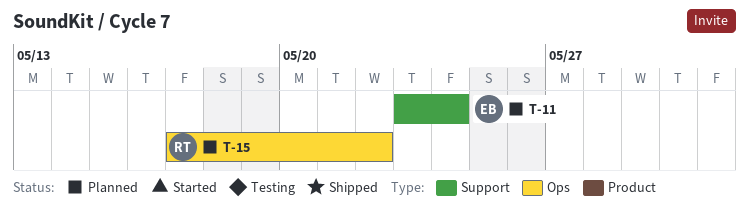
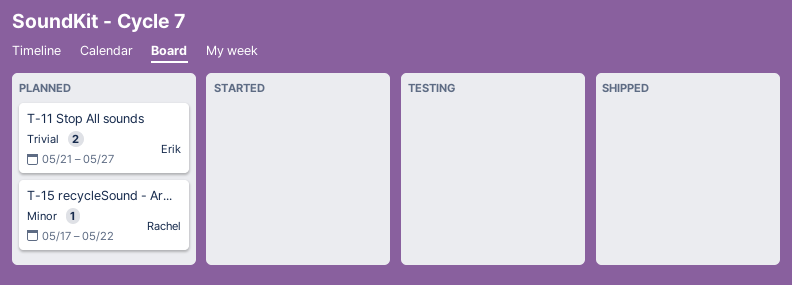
T-11, start: May 23 -> May 21
T-11, due: May 24 -> May 27

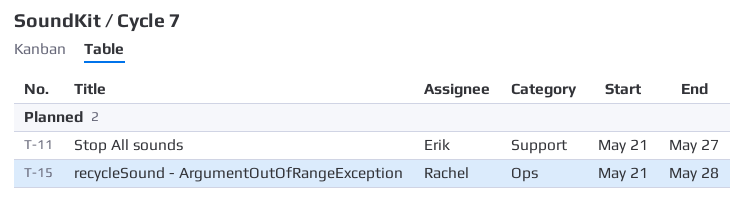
T-15, start: May 17 -> May 21
T-15, due: May 22 -> May 28

